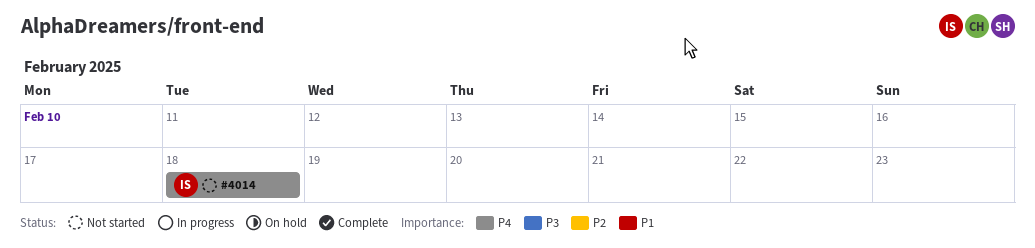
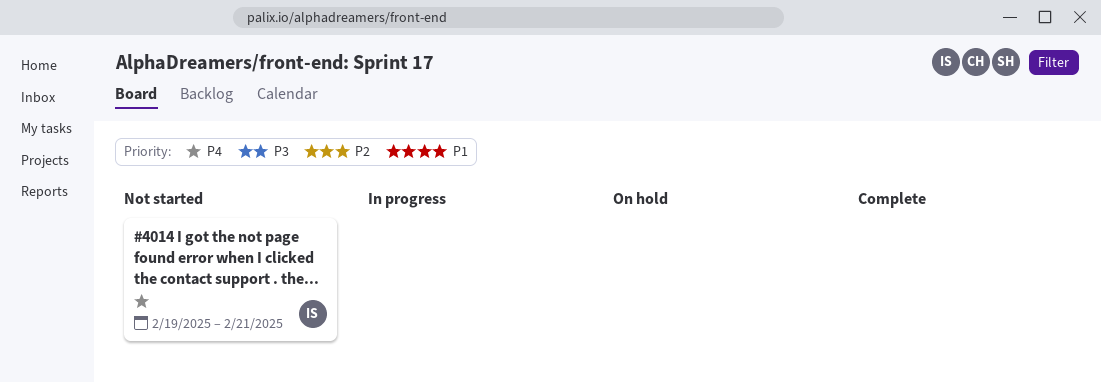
#4014, start: Feb 18 -> Feb 19
#4014, due: Feb 18 -> Feb 21

